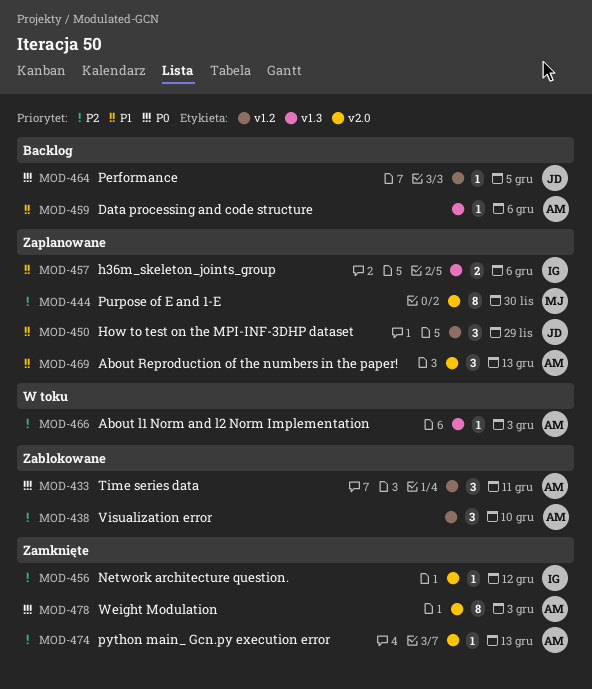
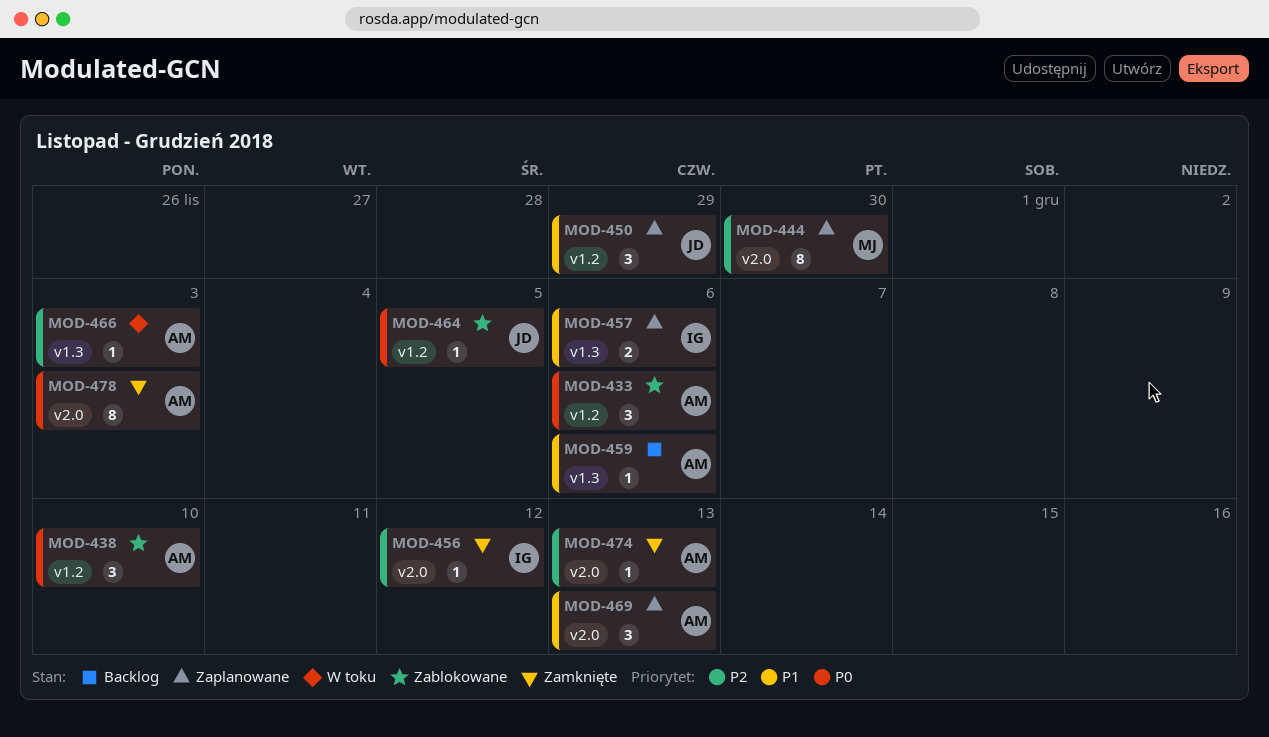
MOD-433, due: Dec 11 -> Dec 6
MOD-438, priority: P2 -> P0
MOD-464, status: Backlog -> Zablokowane

